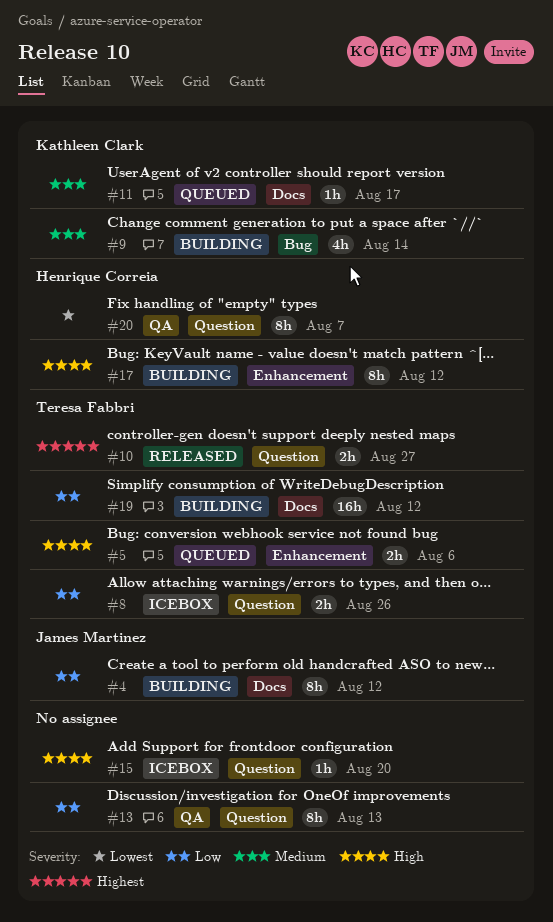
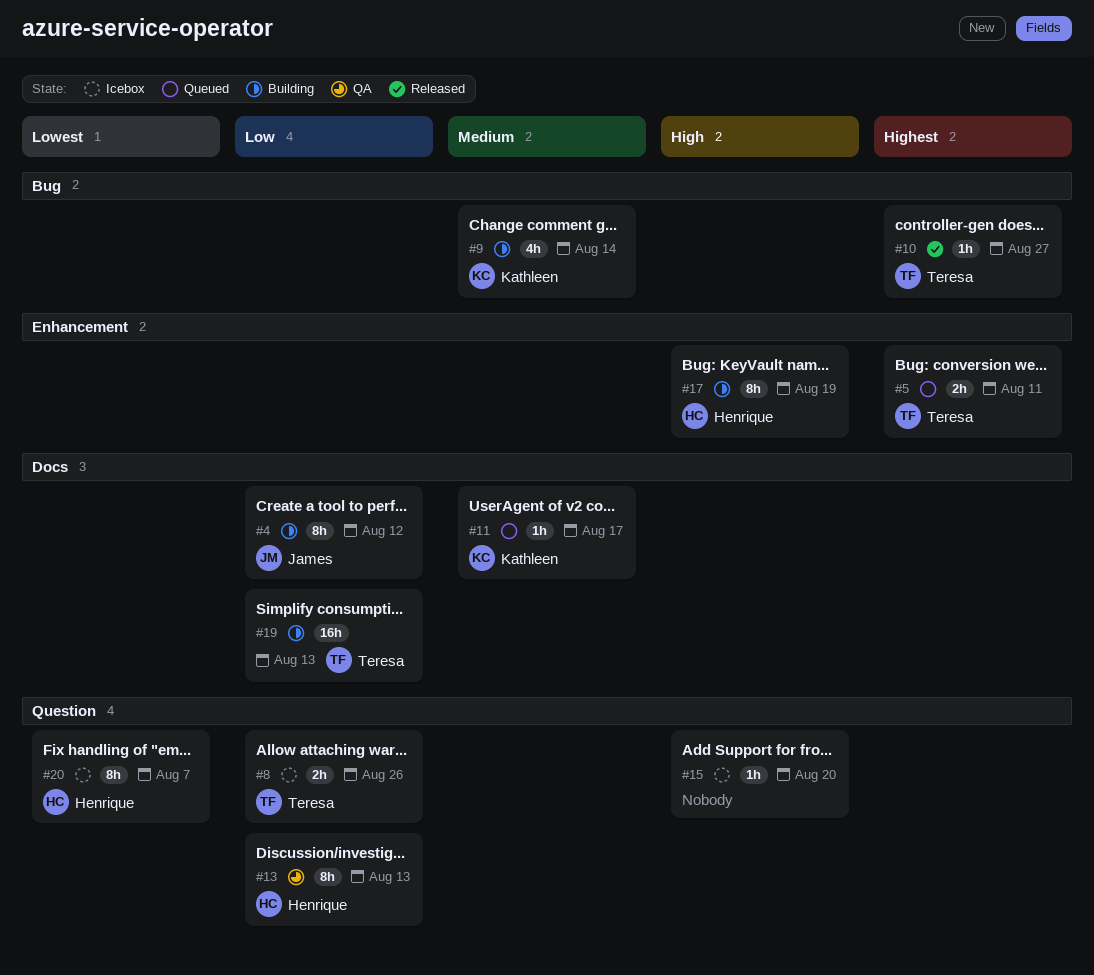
#5, priority: High -> Highest
#5, due: Aug 6 -> Aug 11
#10, label: Question -> Bug
#10, estimate: 2h -> 1h
#13, owner: none -> Henrique Correia
#17, due: Aug 12 -> Aug 19
#19, due: Aug 12 -> Aug 13
#20, status: QA -> Icebox

